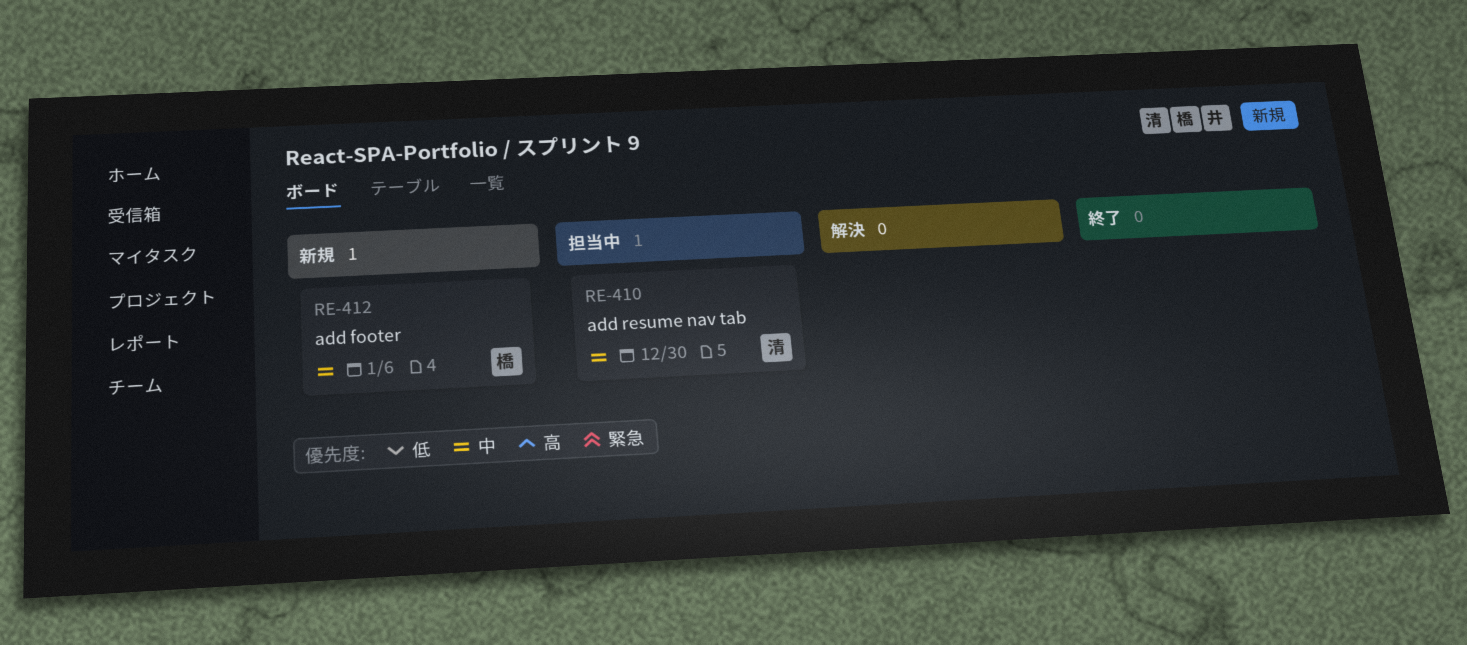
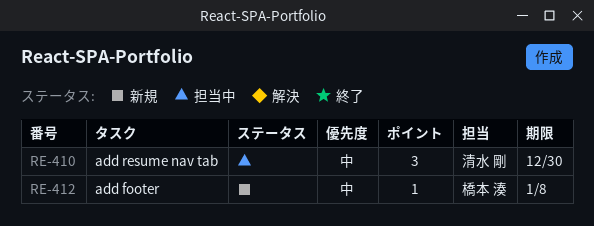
RE-412, due: Jan 6 -> Jan 8

